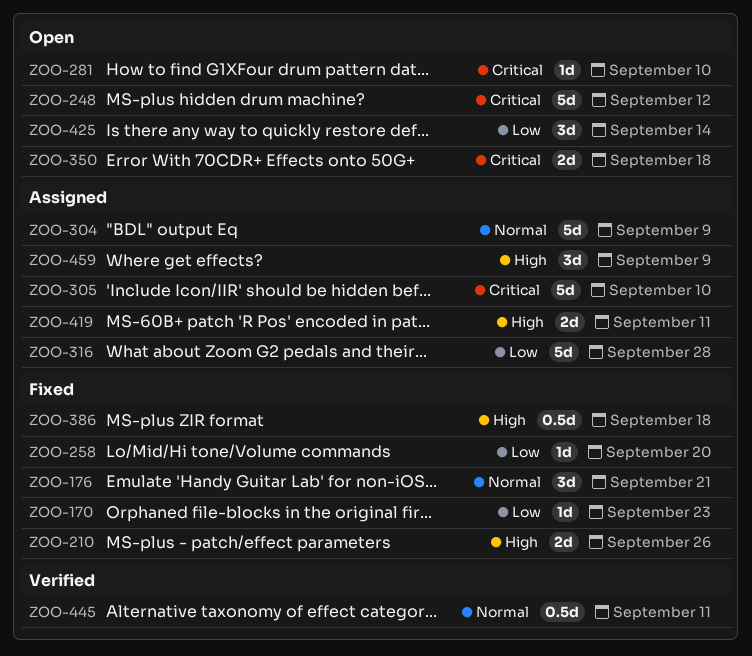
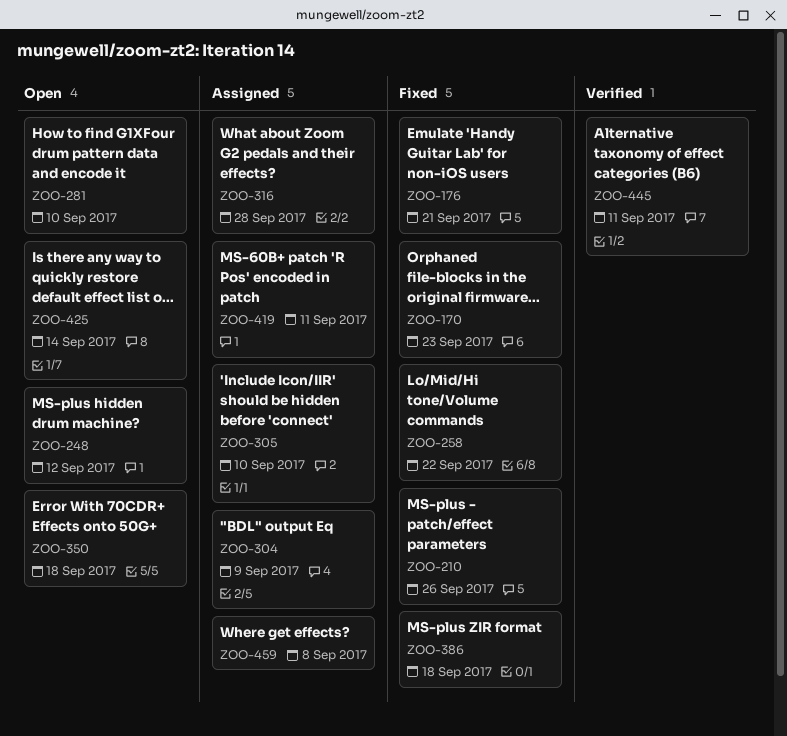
ZOO-258, due: Sep 20 -> Sep 22
ZOO-459, due: Sep 9 -> Sep 8

